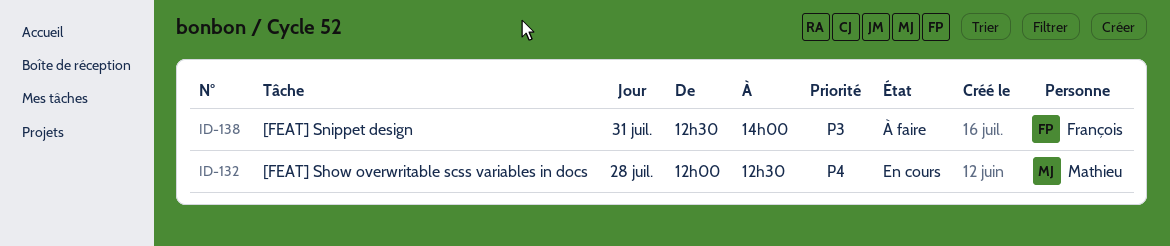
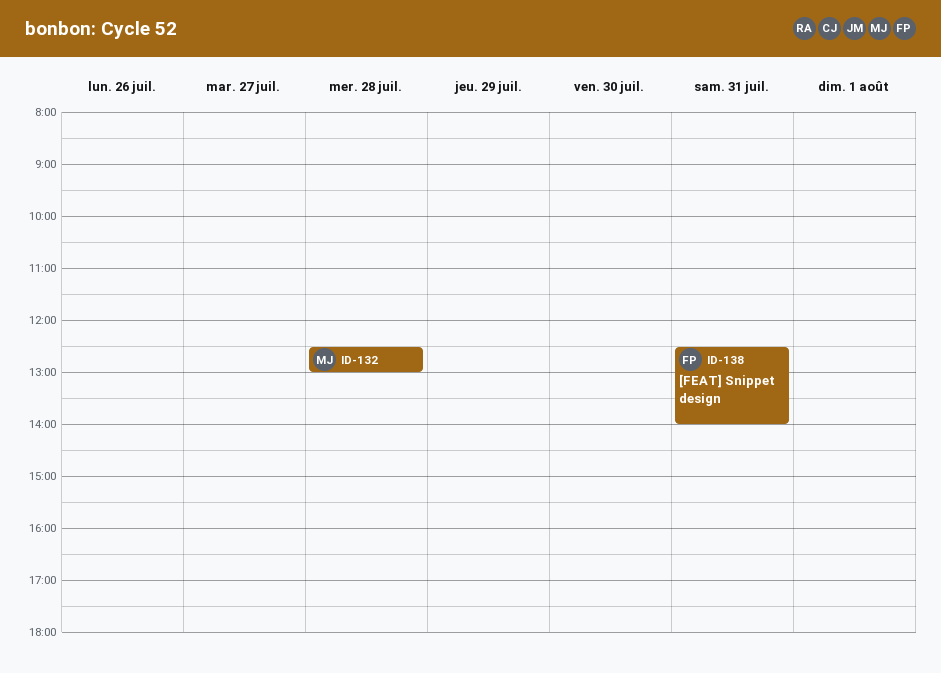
ID-132, begins: 12:00 -> 12:30
ID-132, ends: 12:30 -> 13:00

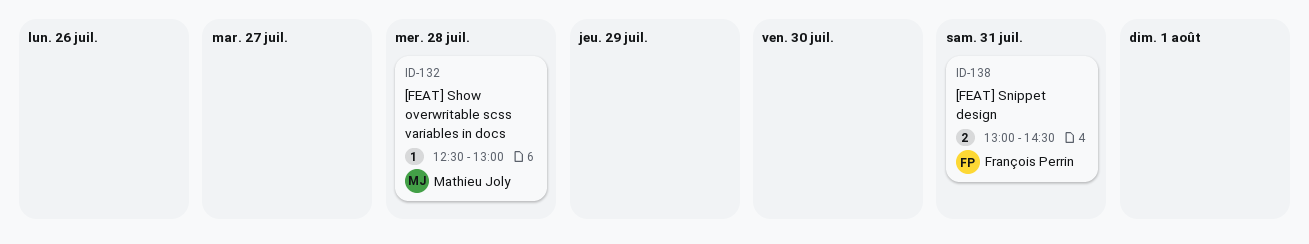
ID-138, begins: 12:30 -> 13:00
ID-138, ends: 14:00 -> 14:30

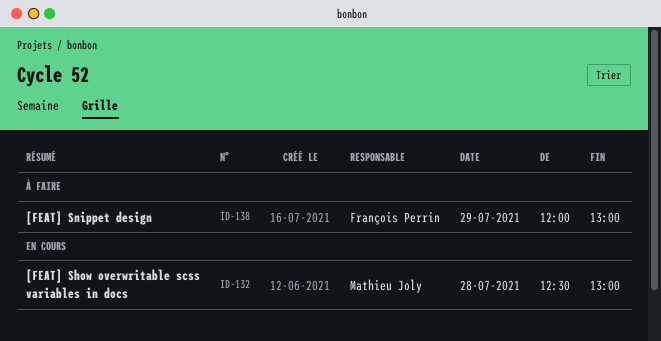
ID-138, day: Jul 31 -> Jul 29
ID-138, begins: 13:00 -> 12:00
ID-138, ends: 14:30 -> 13:00

